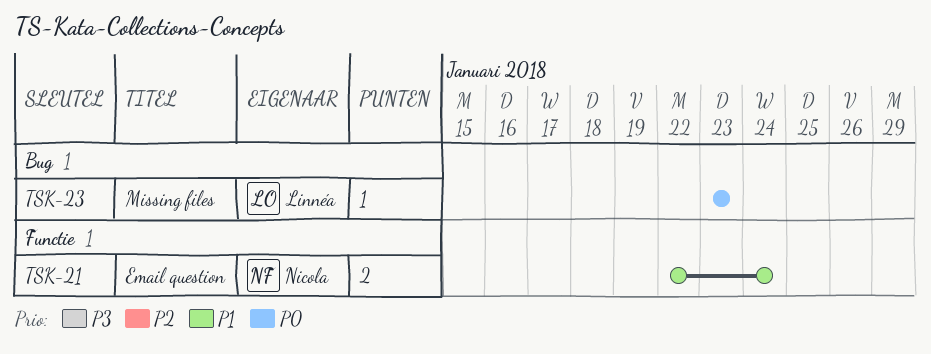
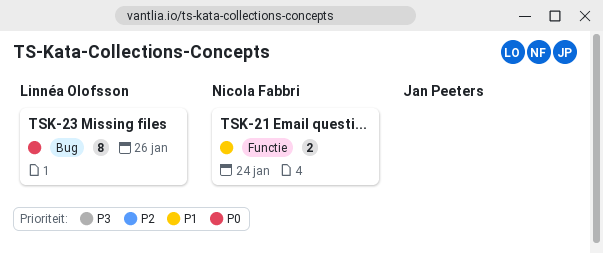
TSK-23, estimate: 1 -> 8
TSK-23, due: Jan 23 -> Jan 26

